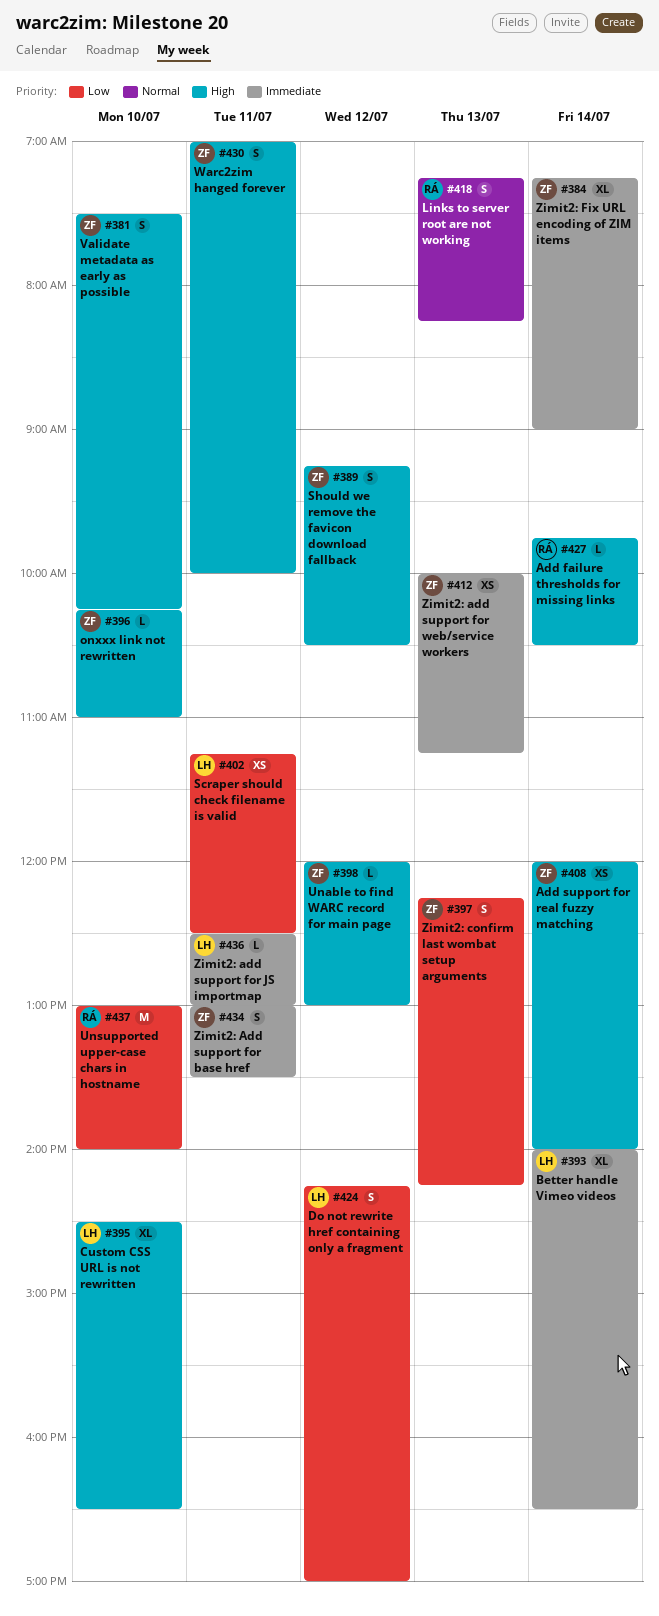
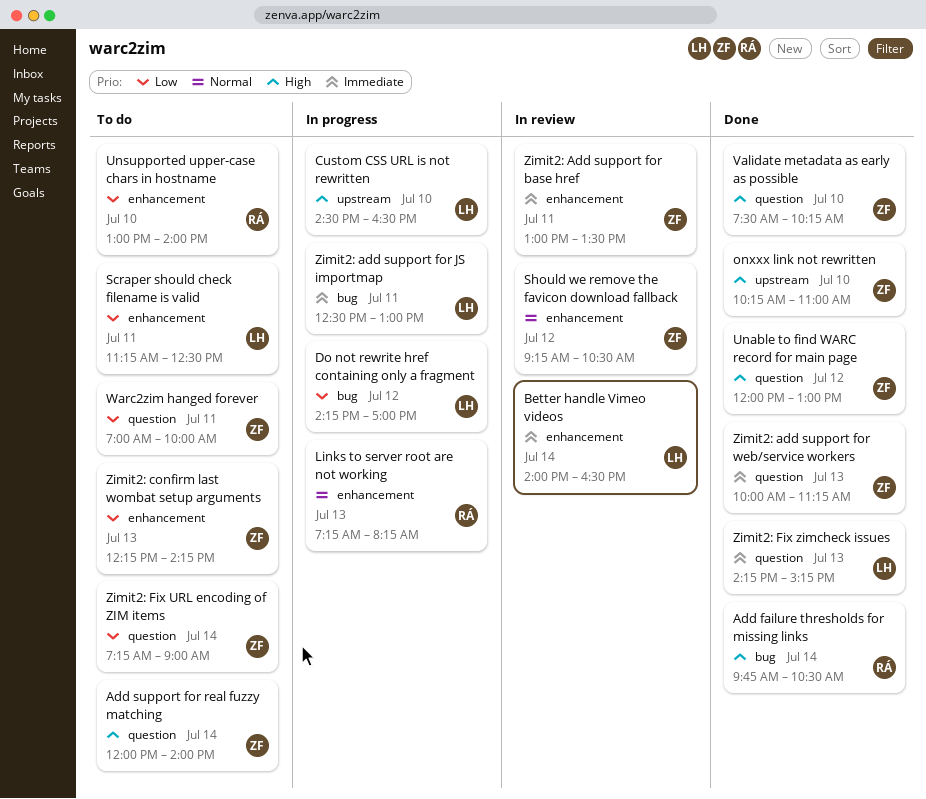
Should we remove the favicon download fallback, priority: High -> Normal
Warc2zim hanged forever, priority: High -> Low
Zimit2: Fix URL encoding of ZIM items, priority: Immediate -> Low
Zimit2: Fix zimcheck issues: none -> present

